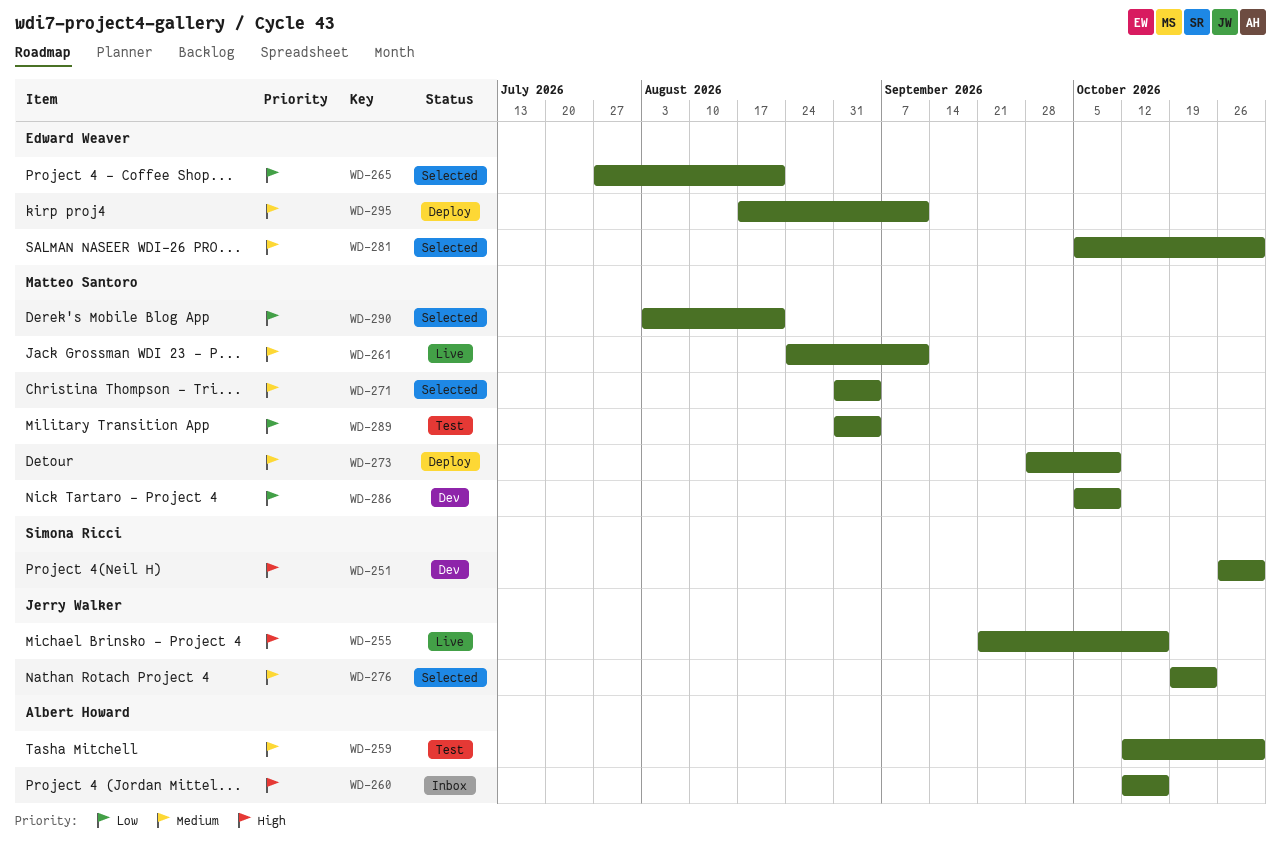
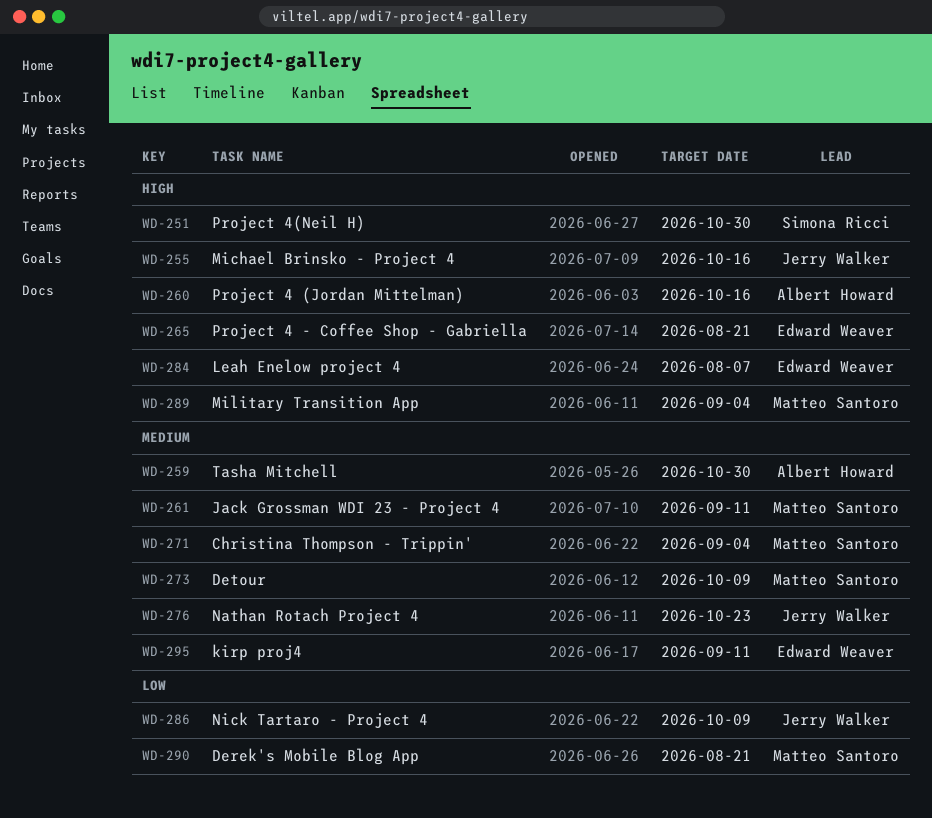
WD-265, priority: Low -> High
WD-281: present -> none
WD-284: none -> present
WD-286, owner: Matteo Santoro -> Jerry Walker
WD-289, priority: Low -> High

